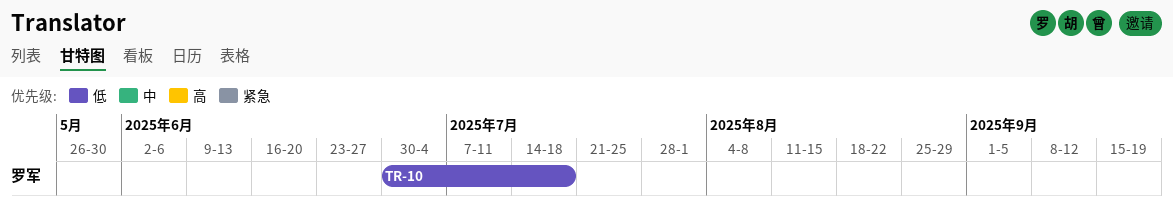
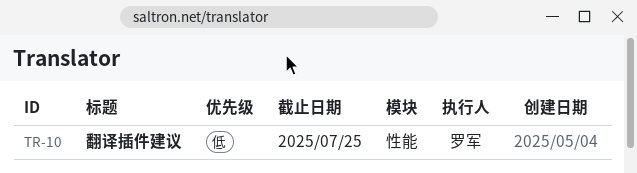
TR-10, due: Jul 18 -> Jul 25

